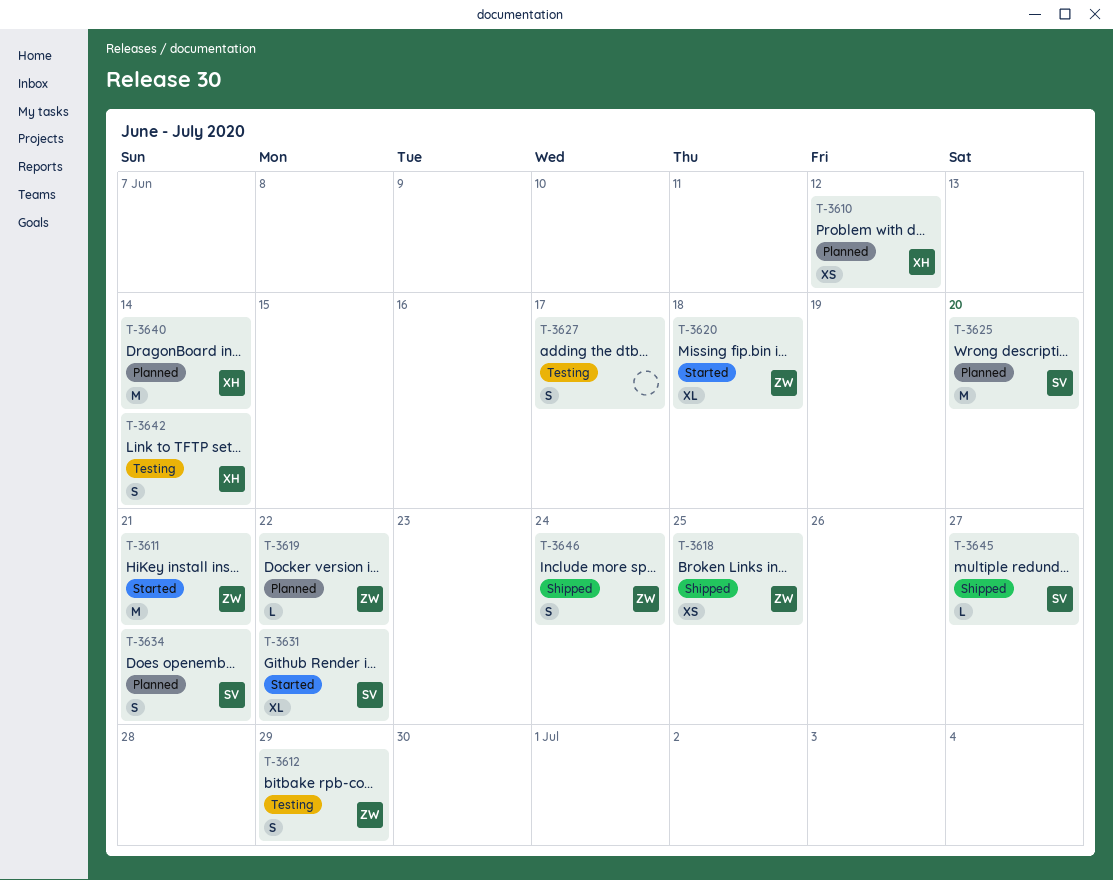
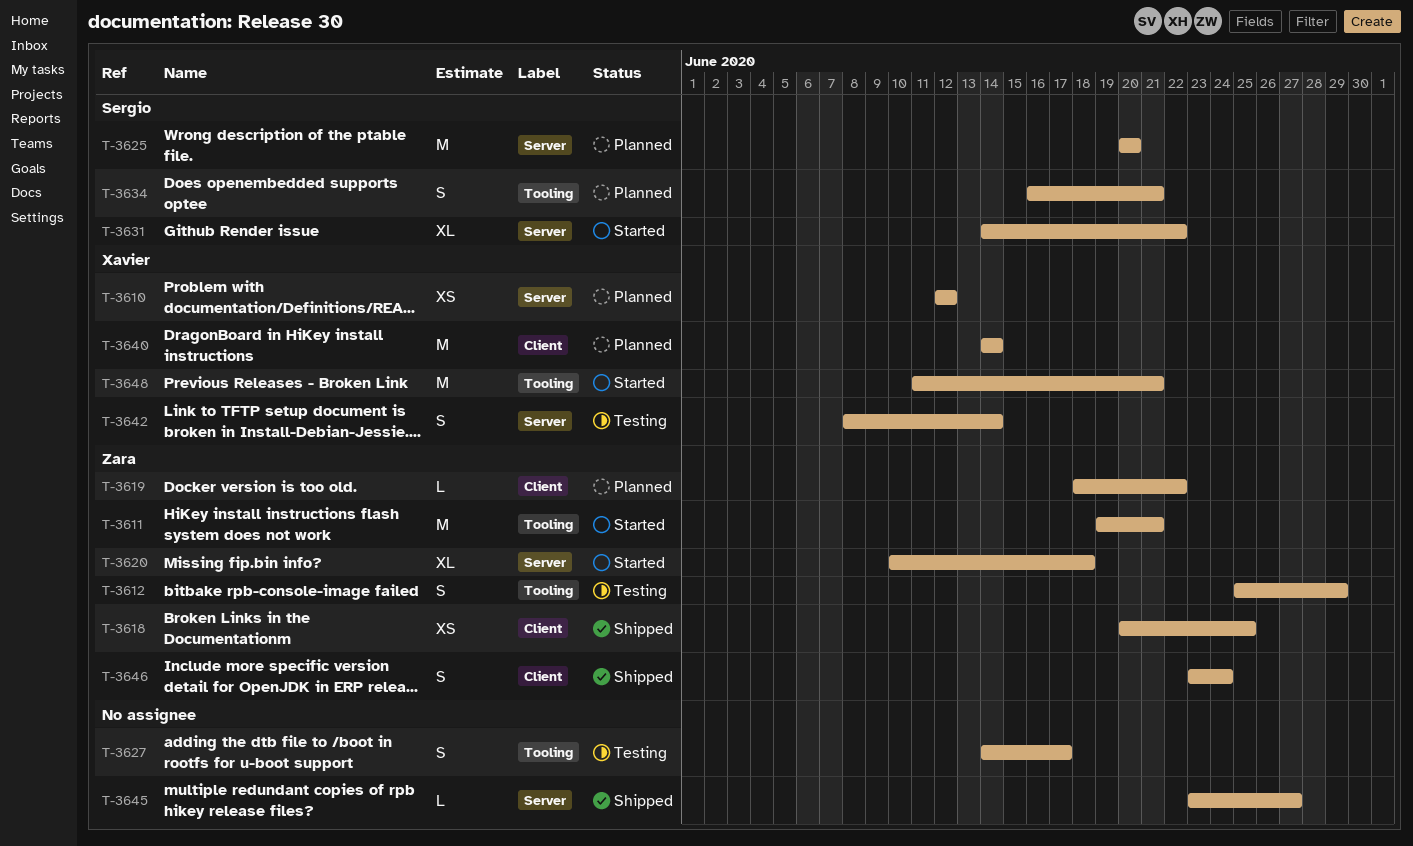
T-3645, owner: Sergio -> none
T-3648: none -> present

